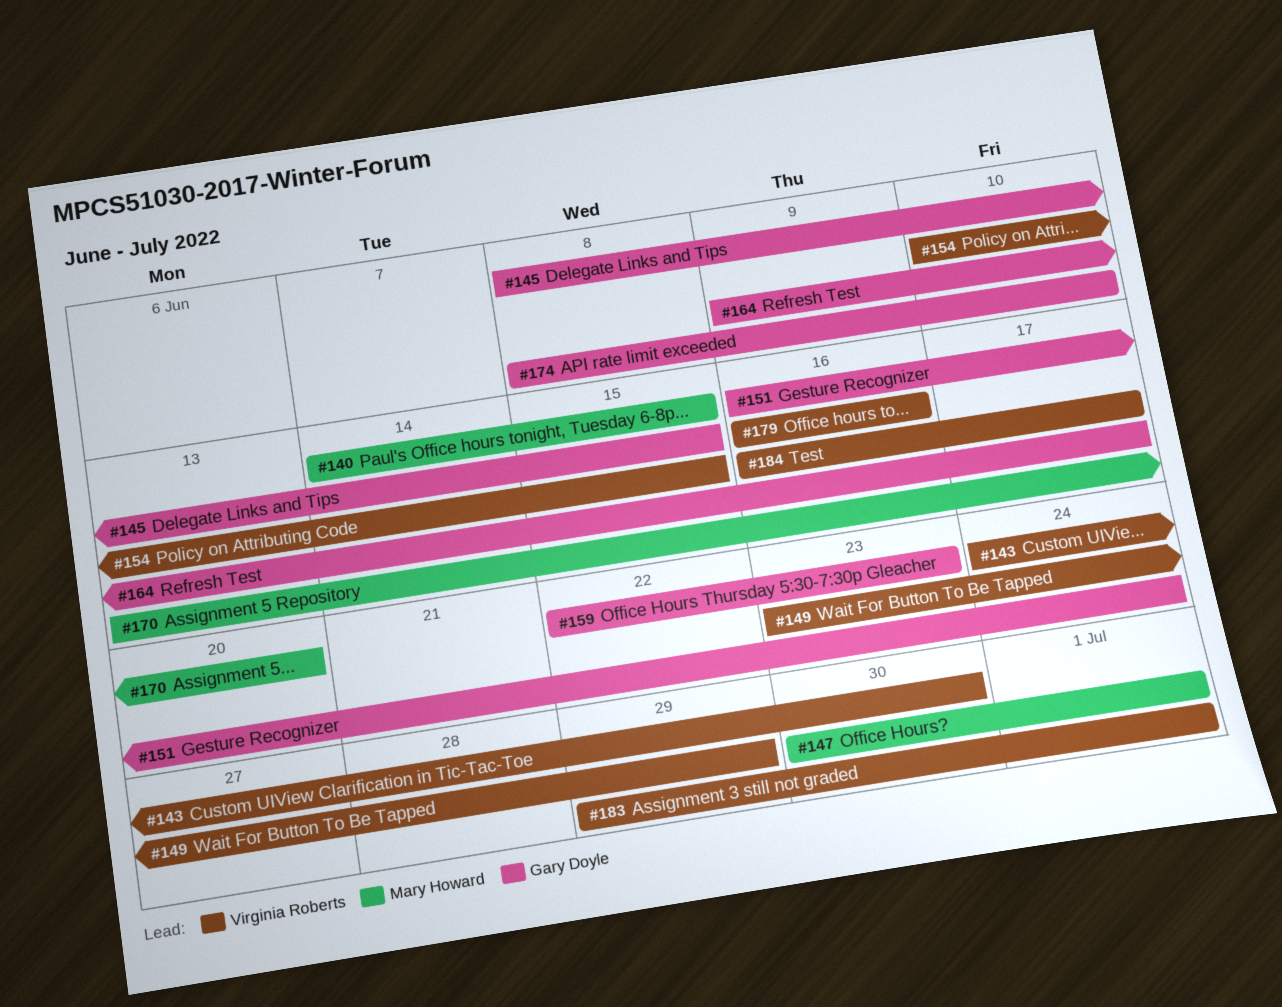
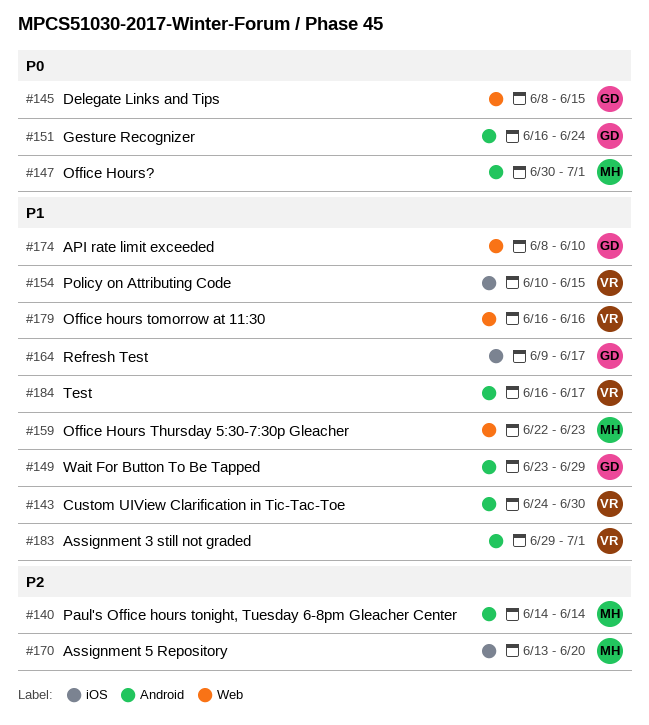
#140, due: Jun 15 -> Jun 14
#149, owner: Virginia Roberts -> Gary Doyle
#159, owner: Gary Doyle -> Mary Howard

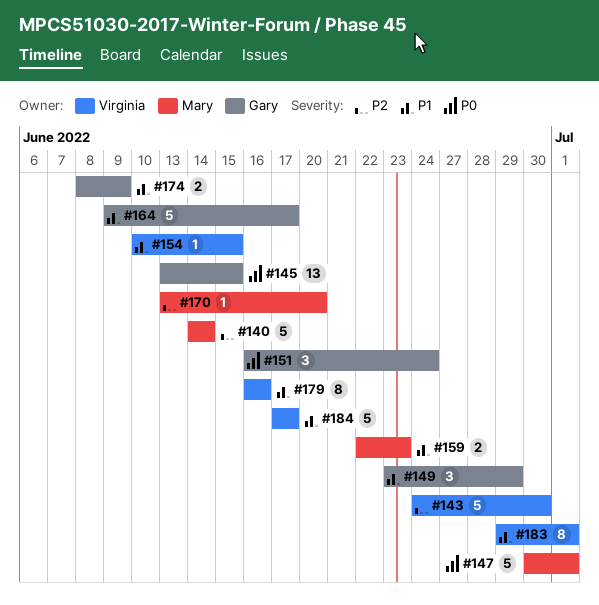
#143, priority: P1 -> P2
#145, start: Jun 8 -> Jun 13
#174, due: Jun 10 -> Jun 9
#184, start: Jun 16 -> Jun 17

